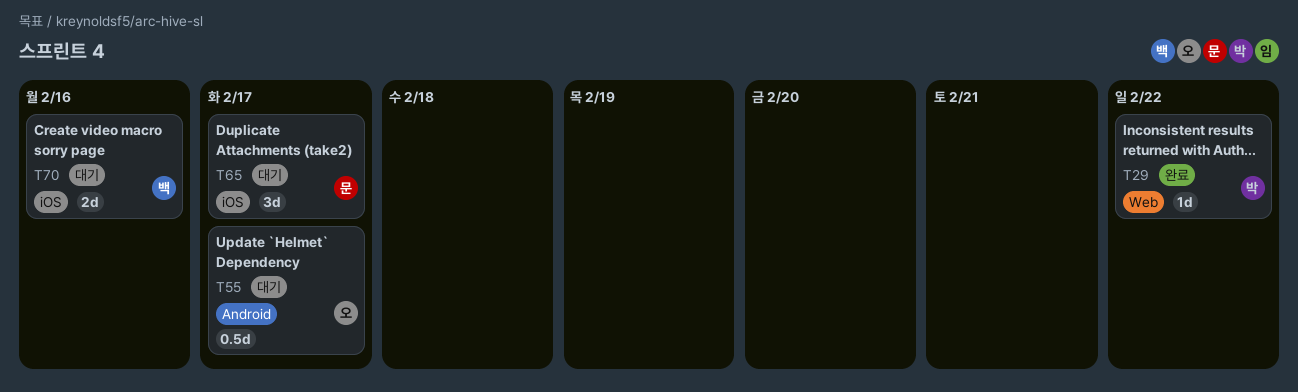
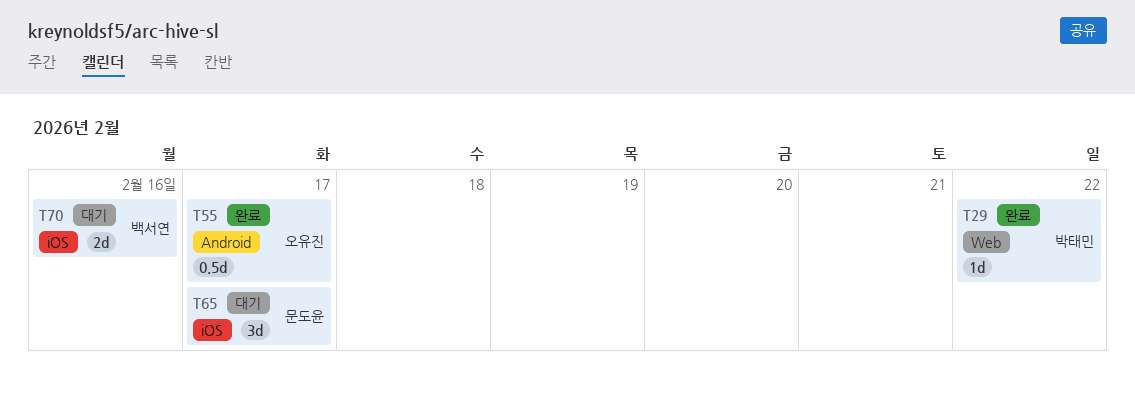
T55, status: 대기 -> 완료

